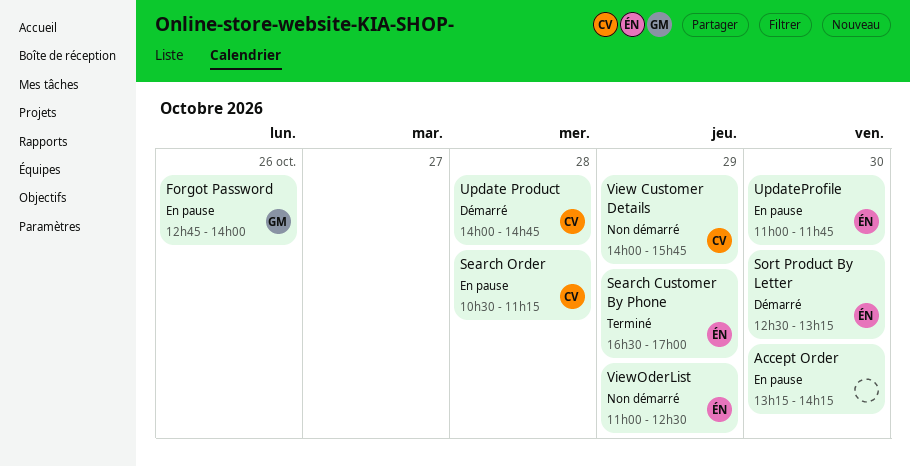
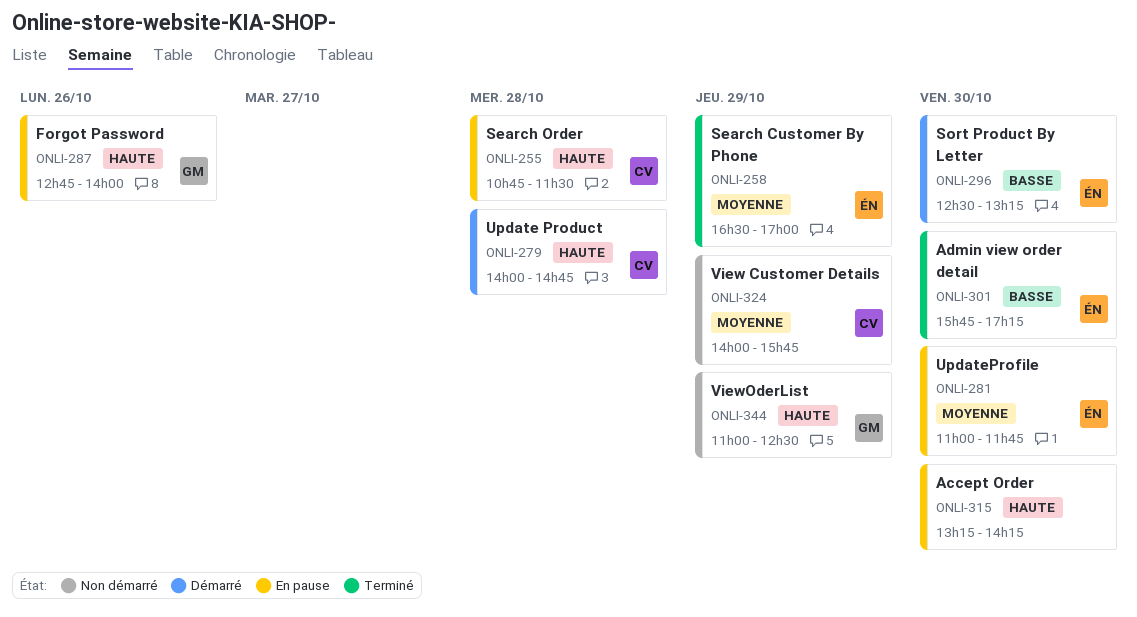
Admin view order detail: none -> present
Search Order, begins: 10:30 -> 10:45
Search Order, ends: 11:15 -> 11:30
ViewOderList, owner: ÉN -> GM

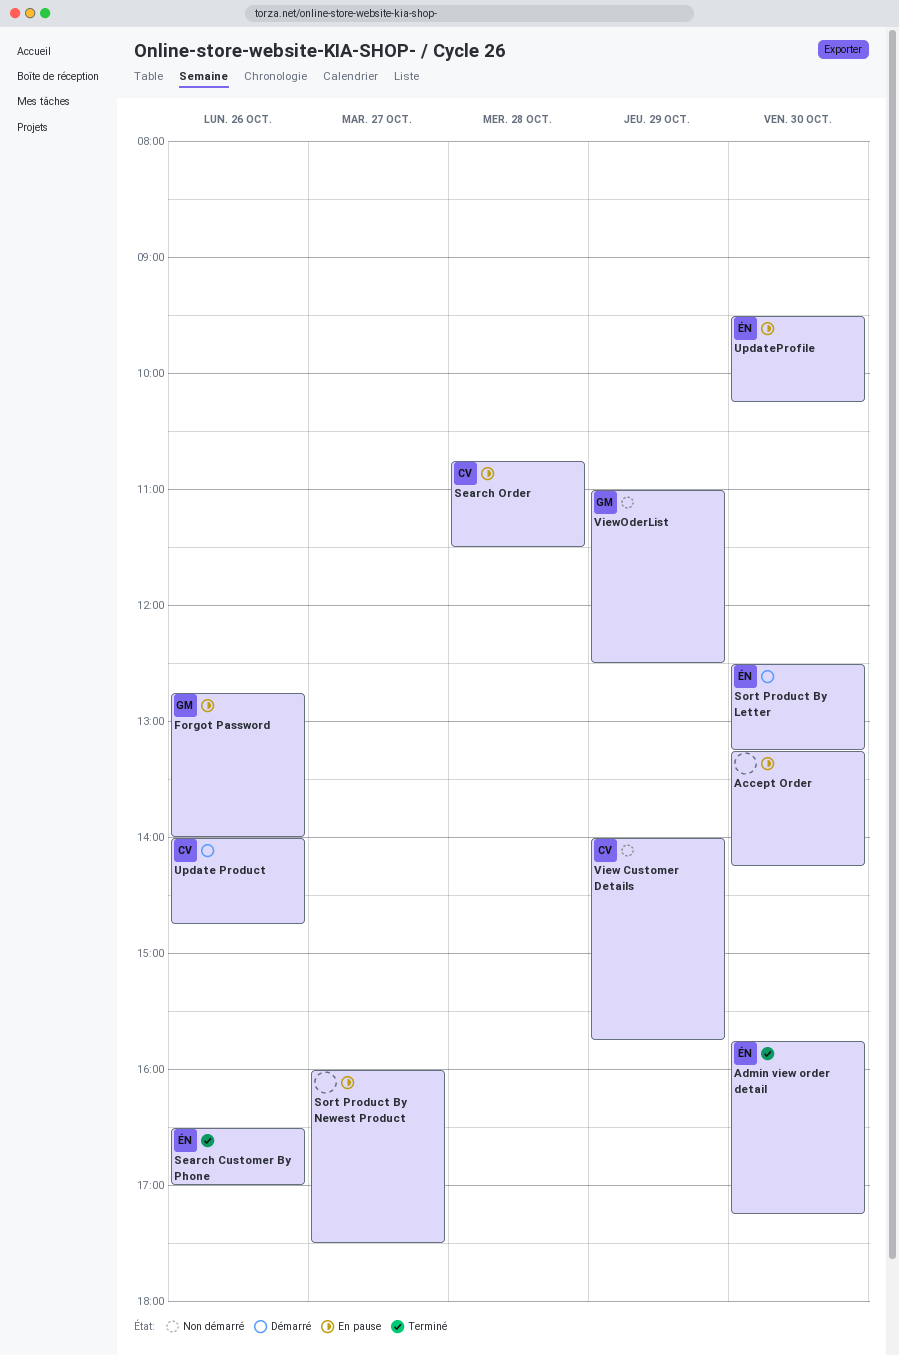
Search Customer By Phone, day: Oct 29 -> Oct 26
Sort Product By Newest Product: none -> present
Update Product, day: Oct 28 -> Oct 26
UpdateProfile, begins: 11:00 -> 09:30
UpdateProfile, ends: 11:45 -> 10:15

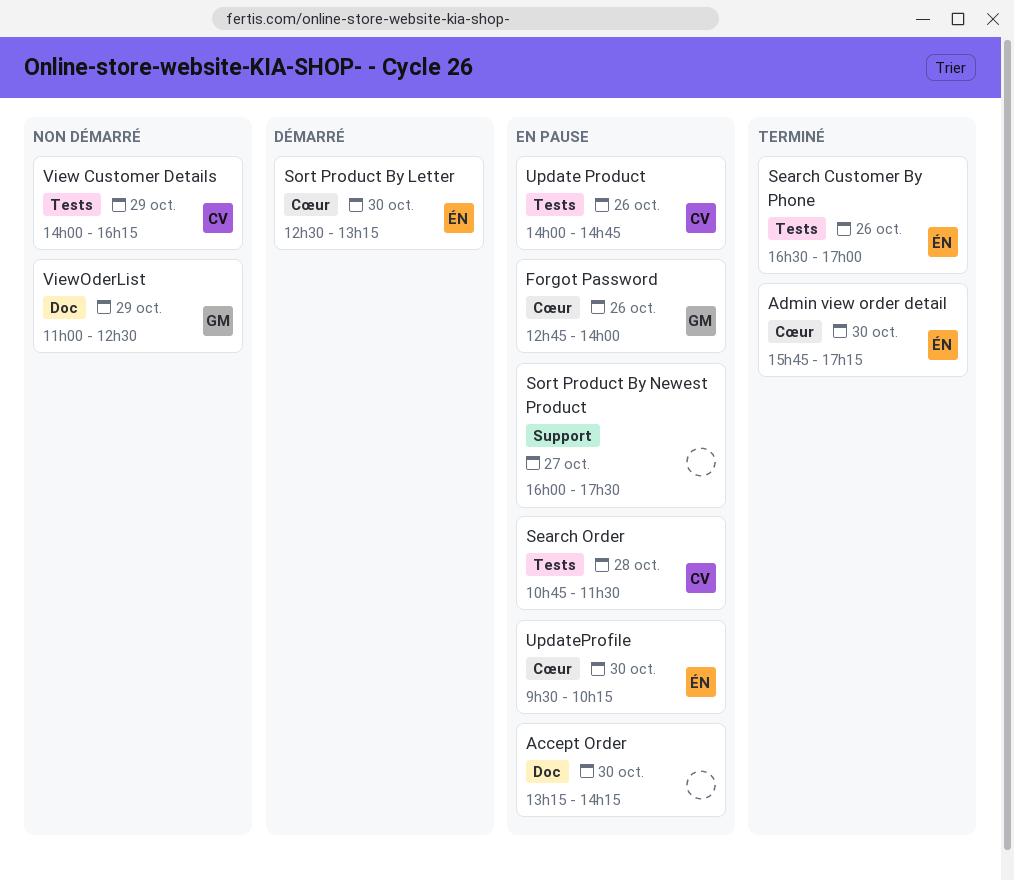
Update Product, status: Démarré -> En pause
View Customer Details, ends: 15:45 -> 16:15

